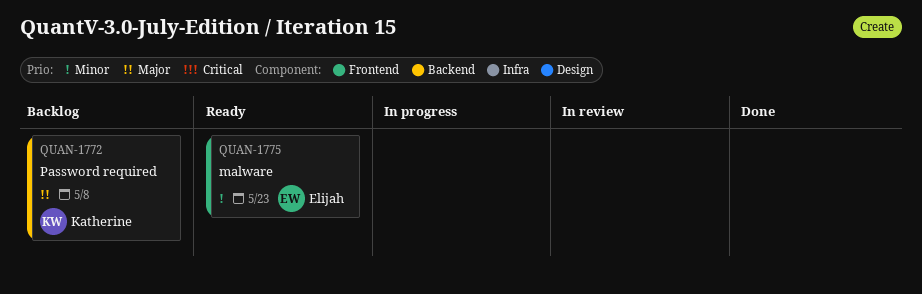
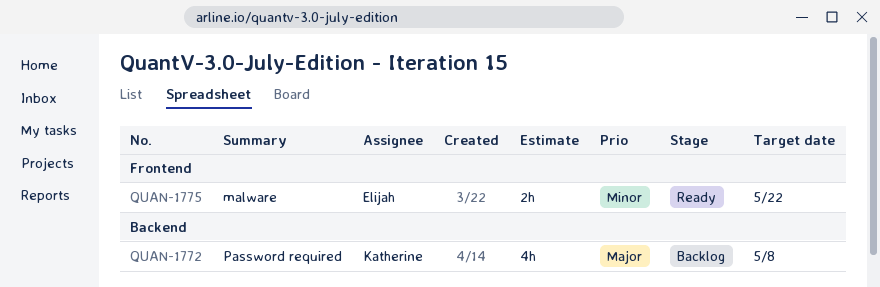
QUAN-1775, due: May 23 -> May 22

